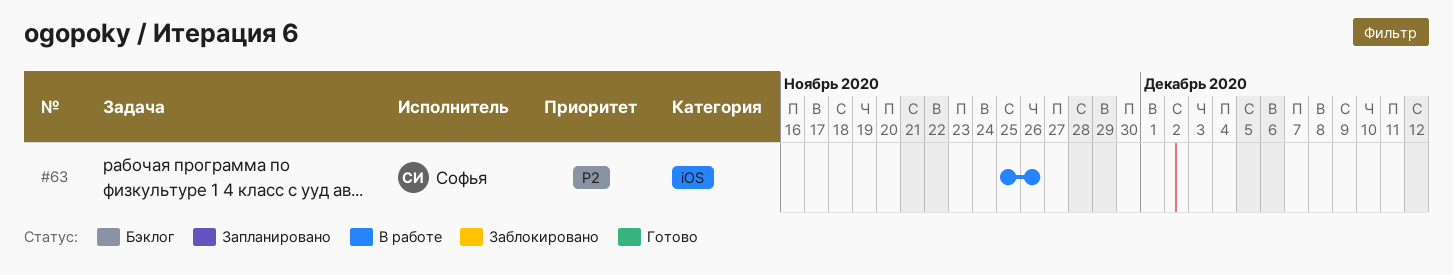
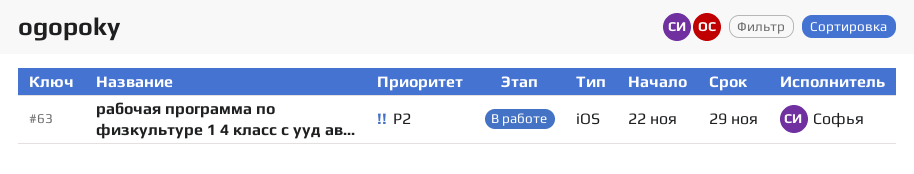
#63, start: Nov 25 -> Nov 22
#63, due: Nov 26 -> Nov 29

